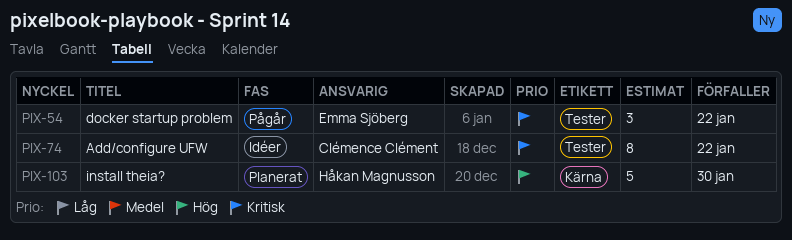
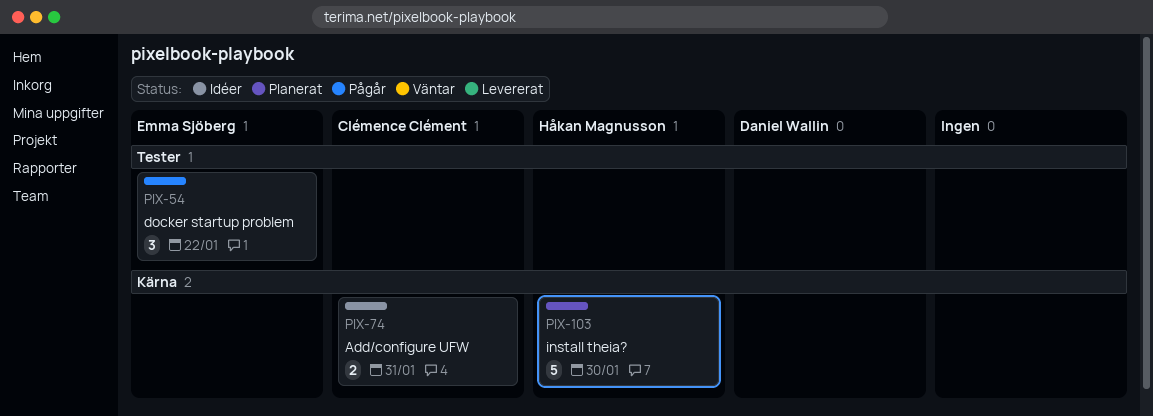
PIX-74, label: Tester -> Kärna
PIX-74, estimate: 8 -> 2
PIX-74, due: Jan 22 -> Jan 31

